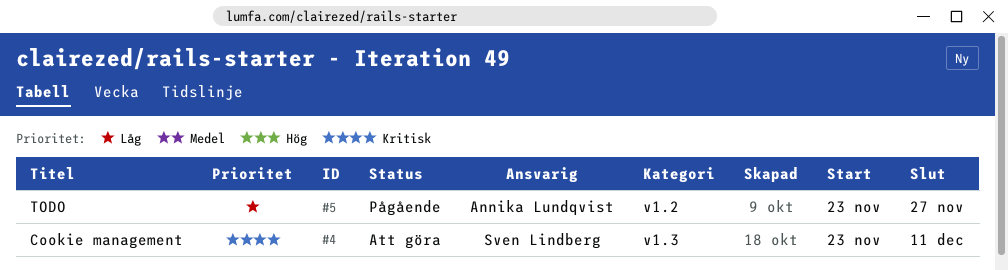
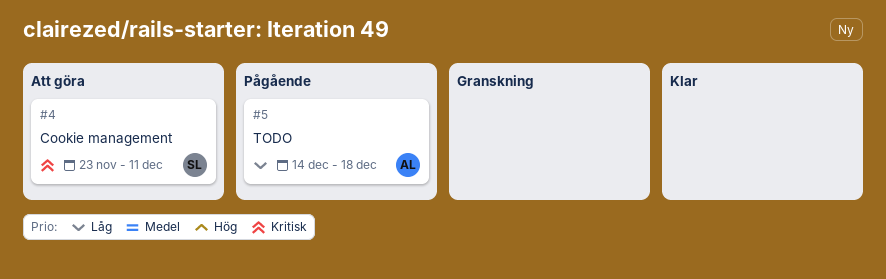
#5, start: Nov 23 -> Dec 14
#5, due: Nov 27 -> Dec 18

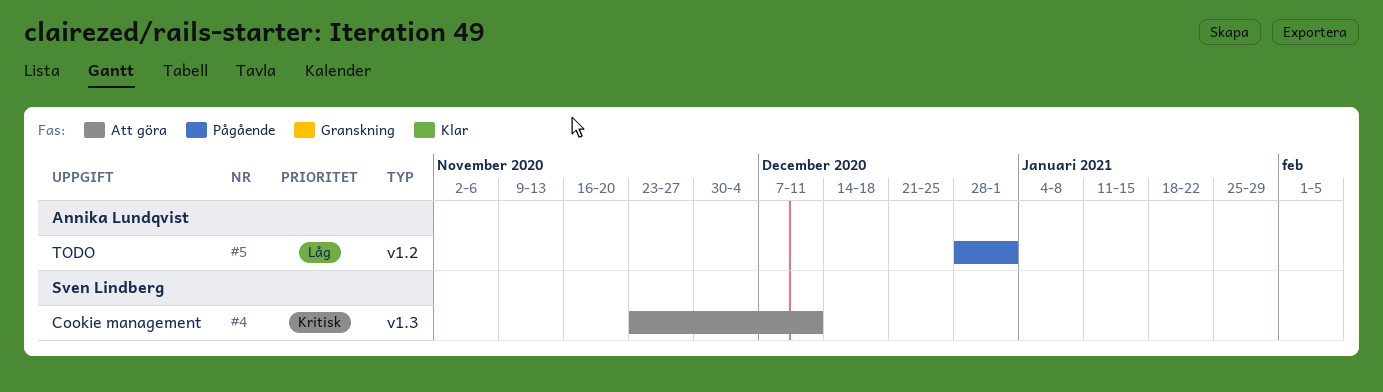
#5, start: Dec 14 -> Dec 28
#5, due: Dec 18 -> Jan 1

